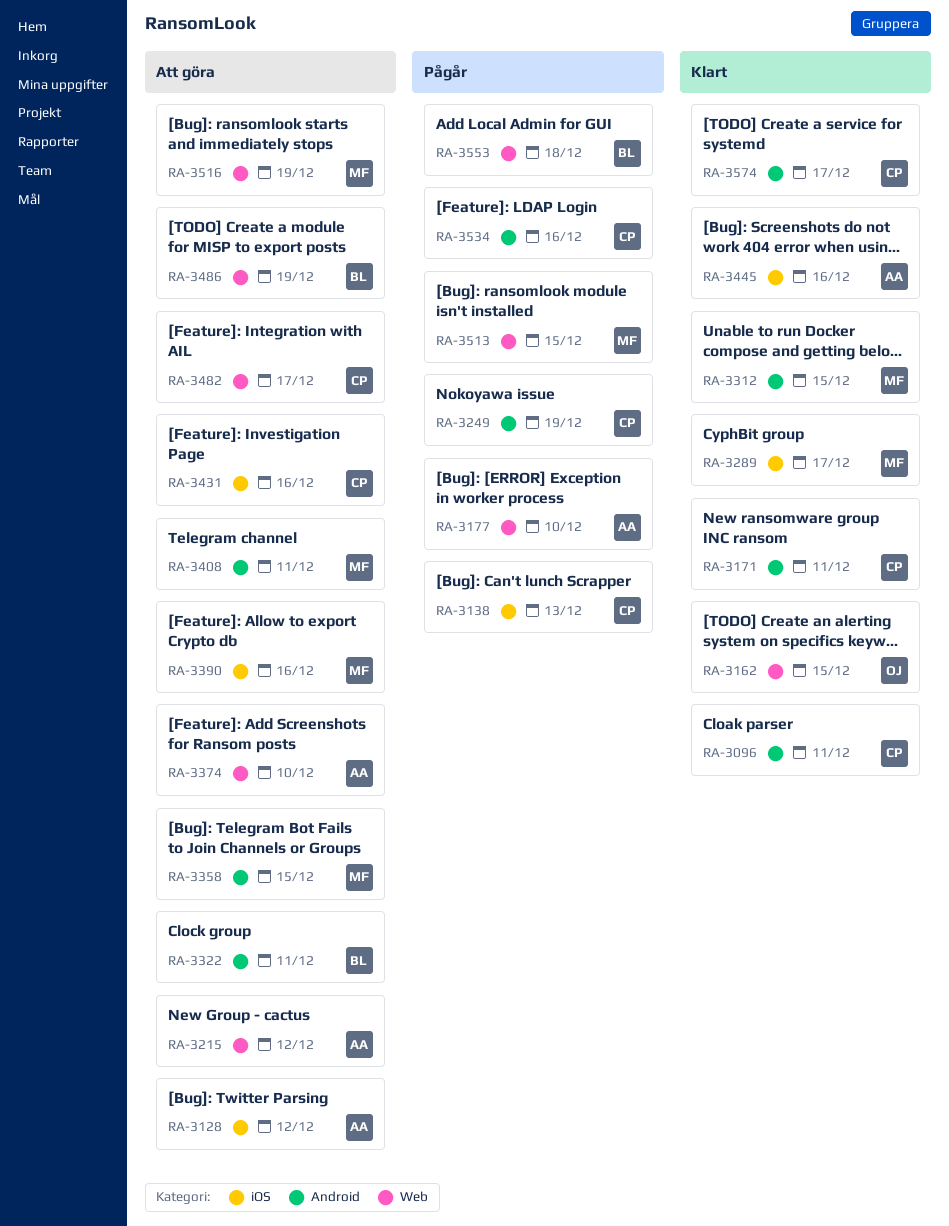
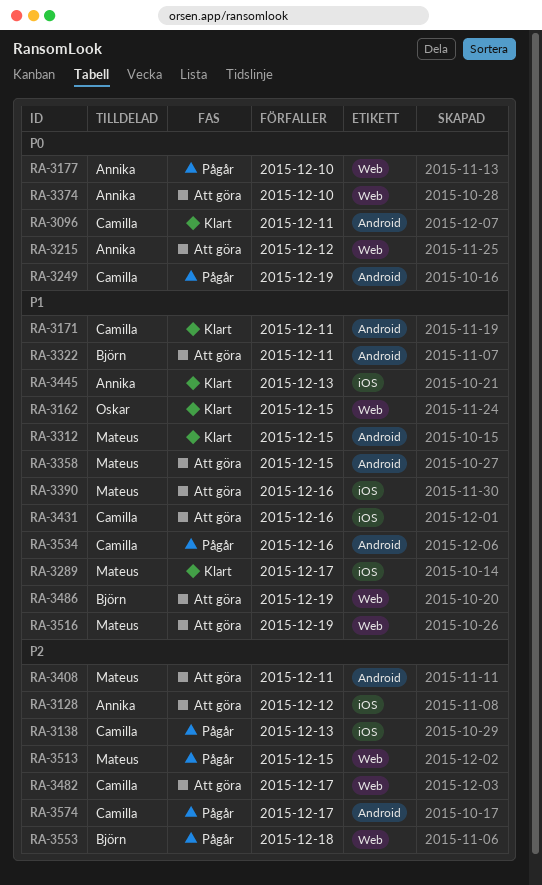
RA-3445, due: Dec 16 -> Dec 13
RA-3574, status: Klart -> Pågår

